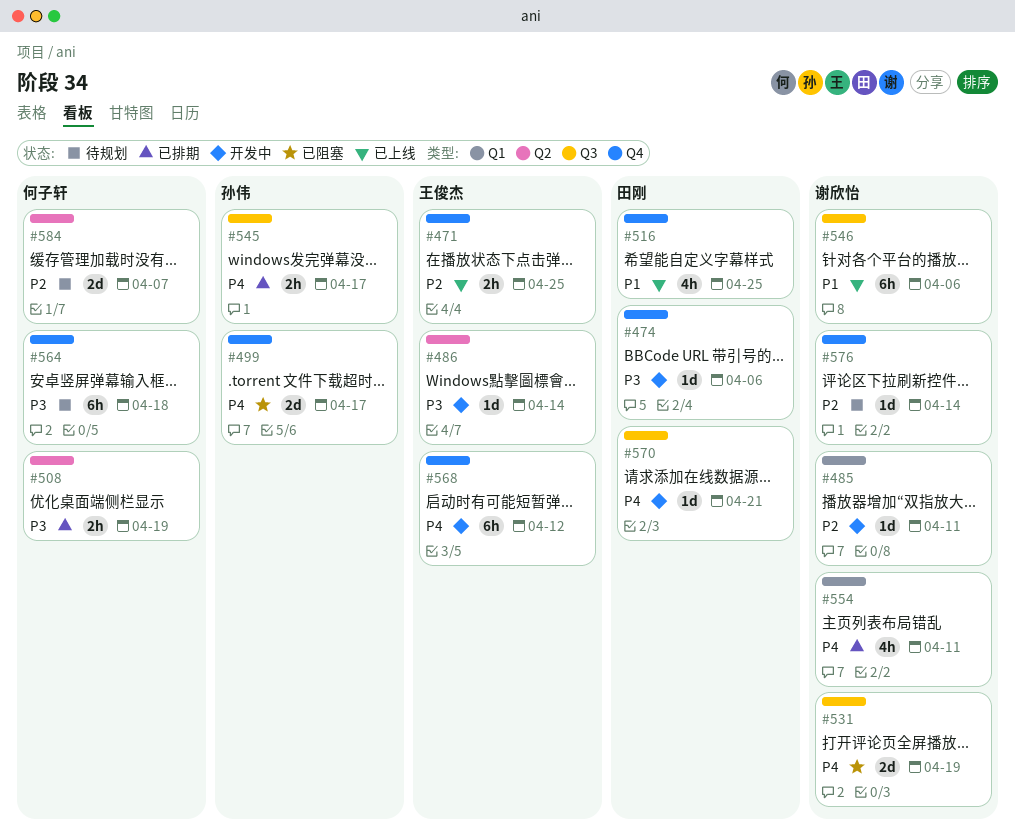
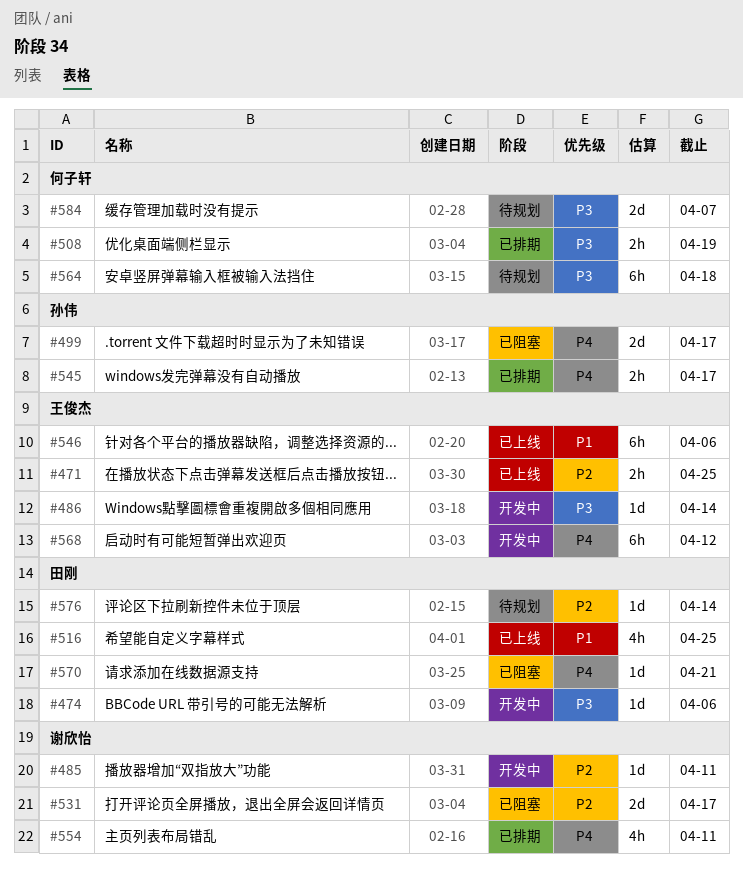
#531, priority: P4 -> P2
#531, due: Apr 19 -> Apr 17
#546, owner: 谢欣怡 -> 王俊杰
#570, status: 开发中 -> 已阻塞
#576, owner: 谢欣怡 -> 田刚
#584, priority: P2 -> P3

